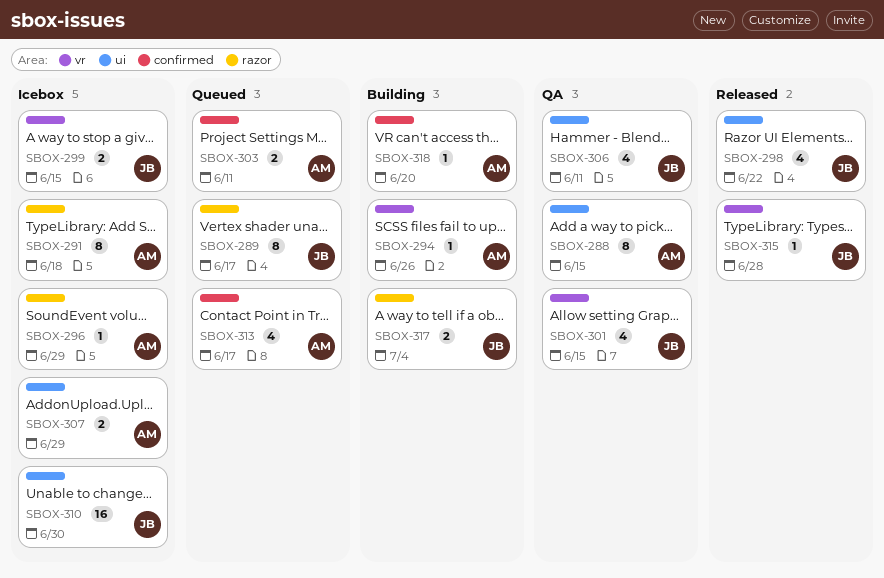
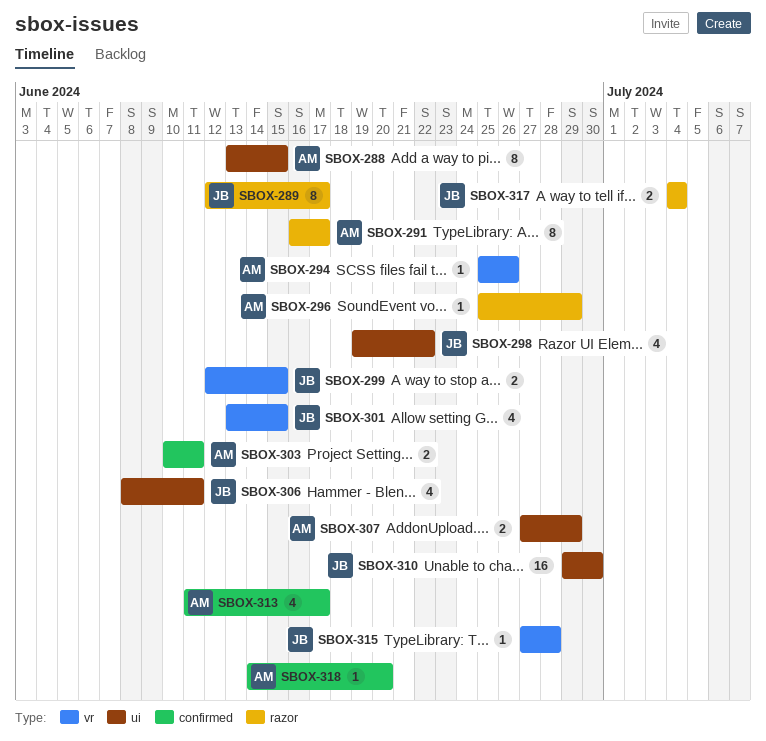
SBOX-291, due: Jun 18 -> Jun 17

